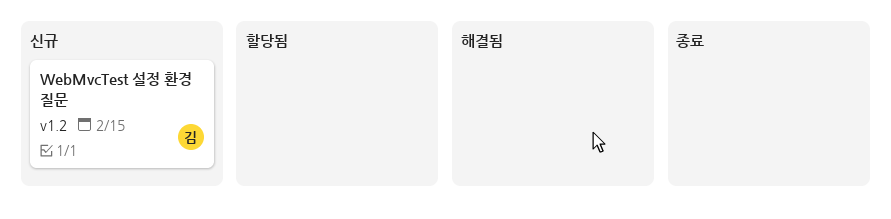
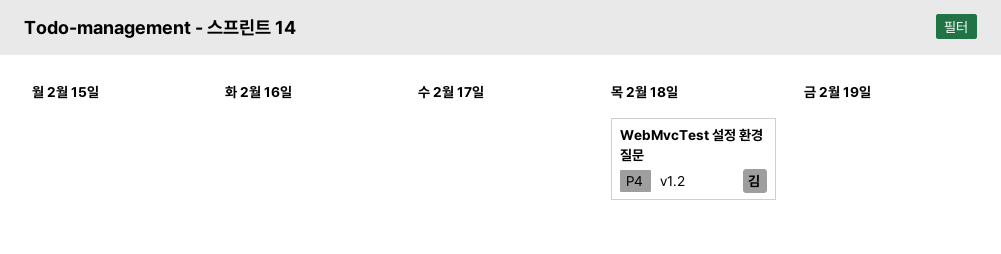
WebMvcTest 설정 환경 질문, due: Feb 15 -> Feb 18

